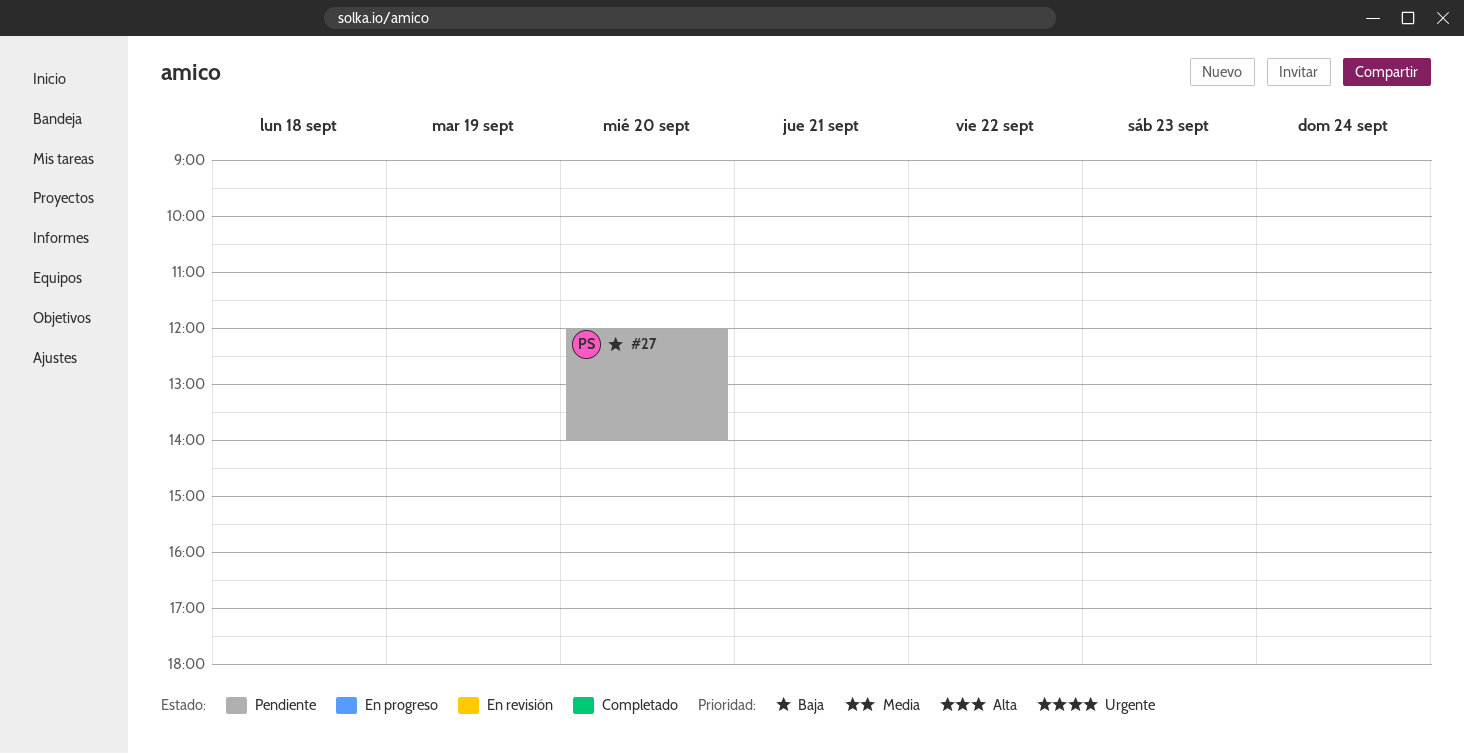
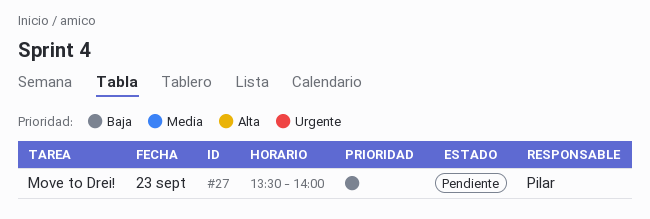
#27, day: Sep 20 -> Sep 23
#27, begins: 12:00 -> 13:30

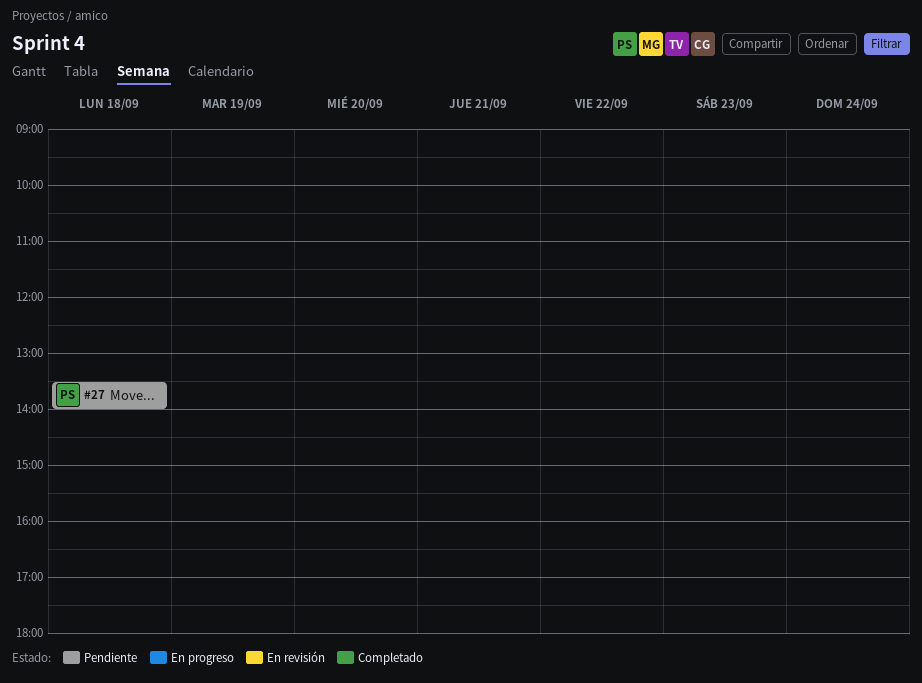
#27, day: Sep 23 -> Sep 18

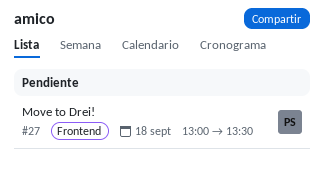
#27, begins: 13:30 -> 13:00
#27, ends: 14:00 -> 13:30

